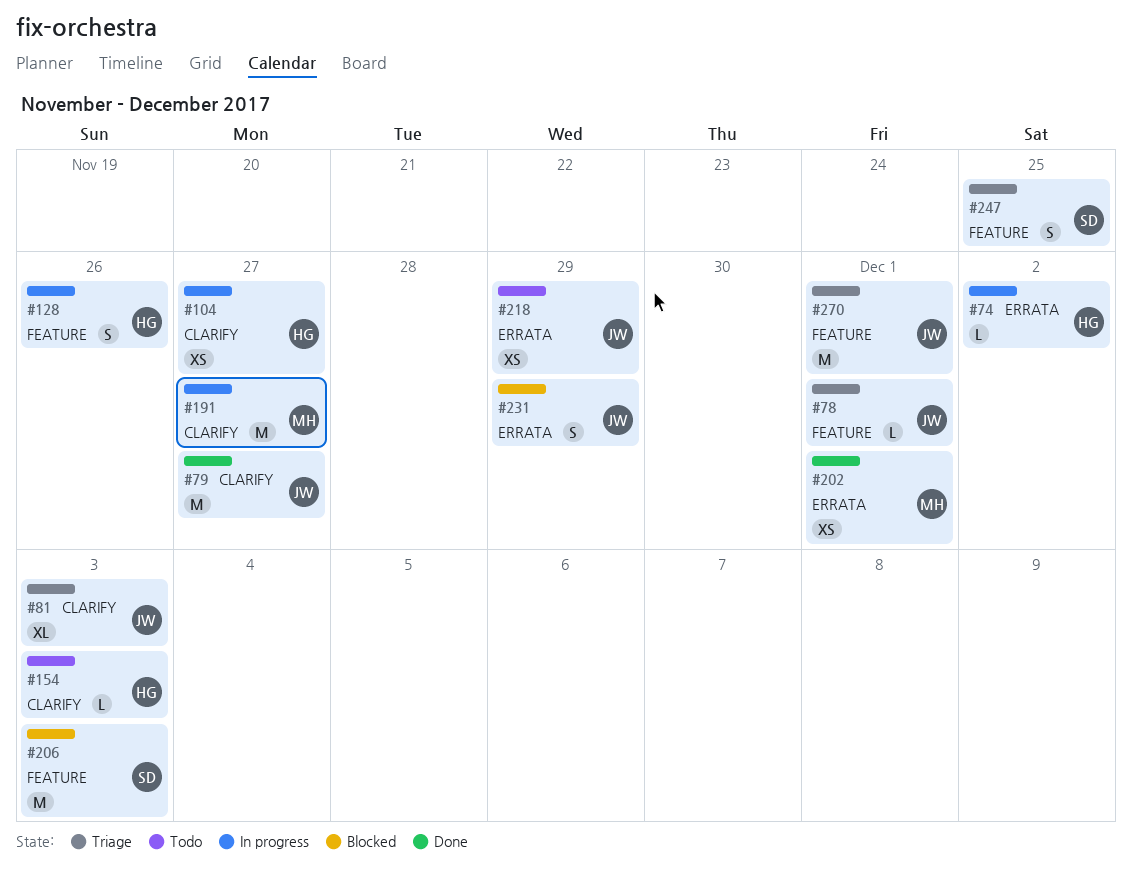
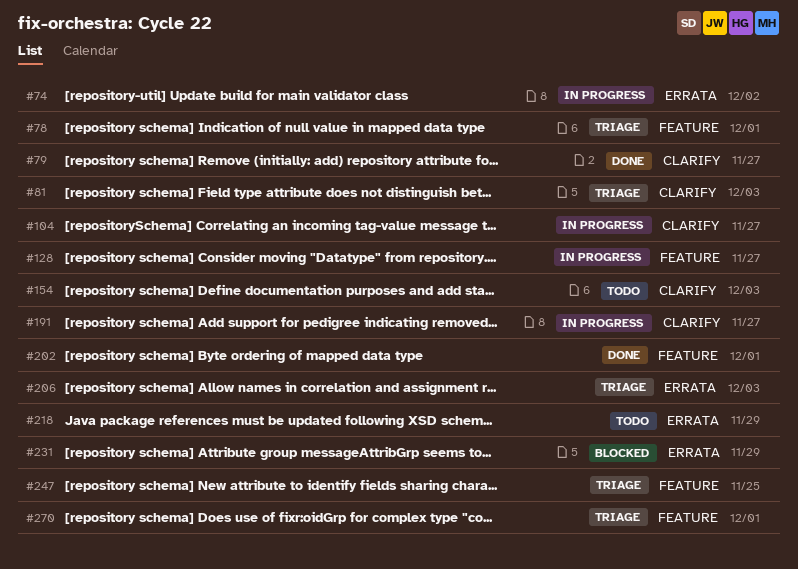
#128, due: Nov 26 -> Nov 27
#202, label: ERRATA -> FEATURE
#206, status: Blocked -> Triage
#206, label: FEATURE -> ERRATA

